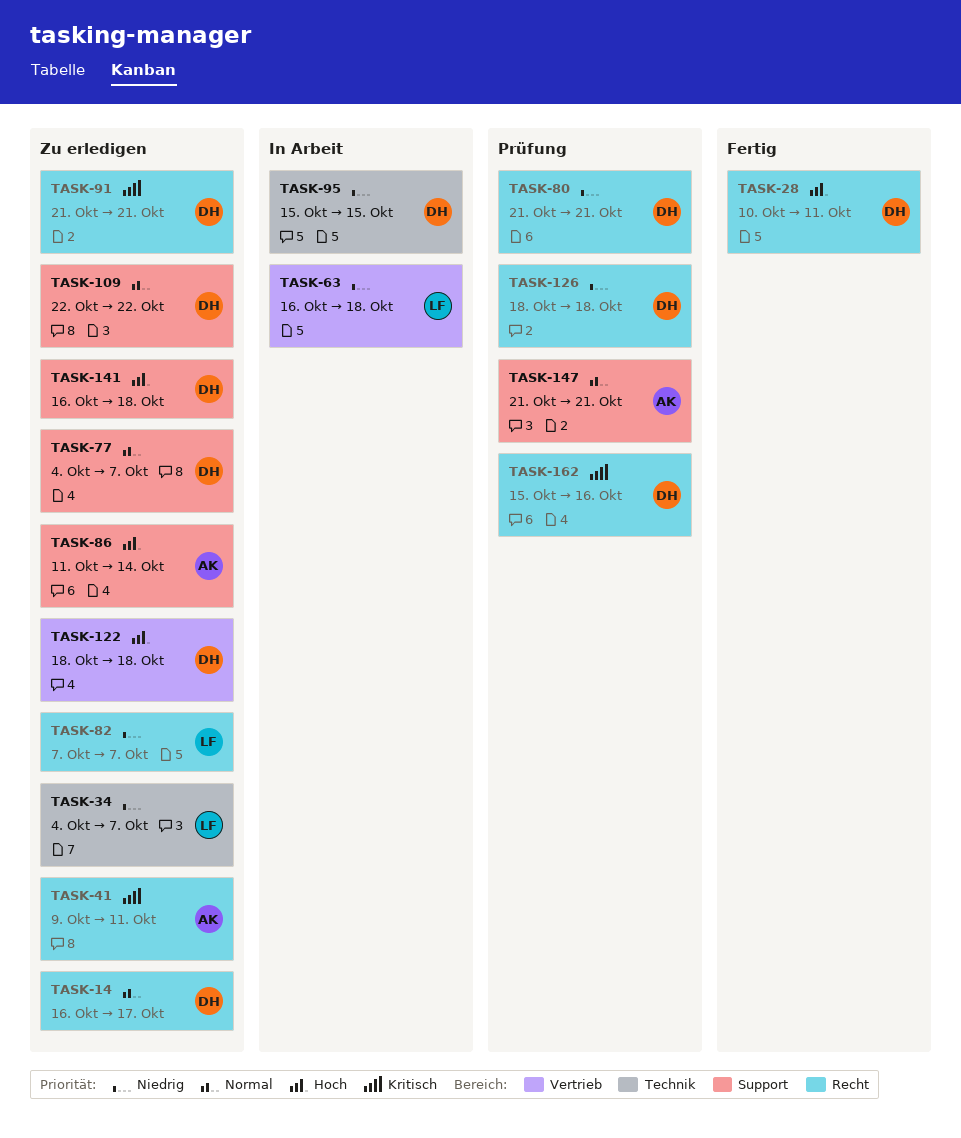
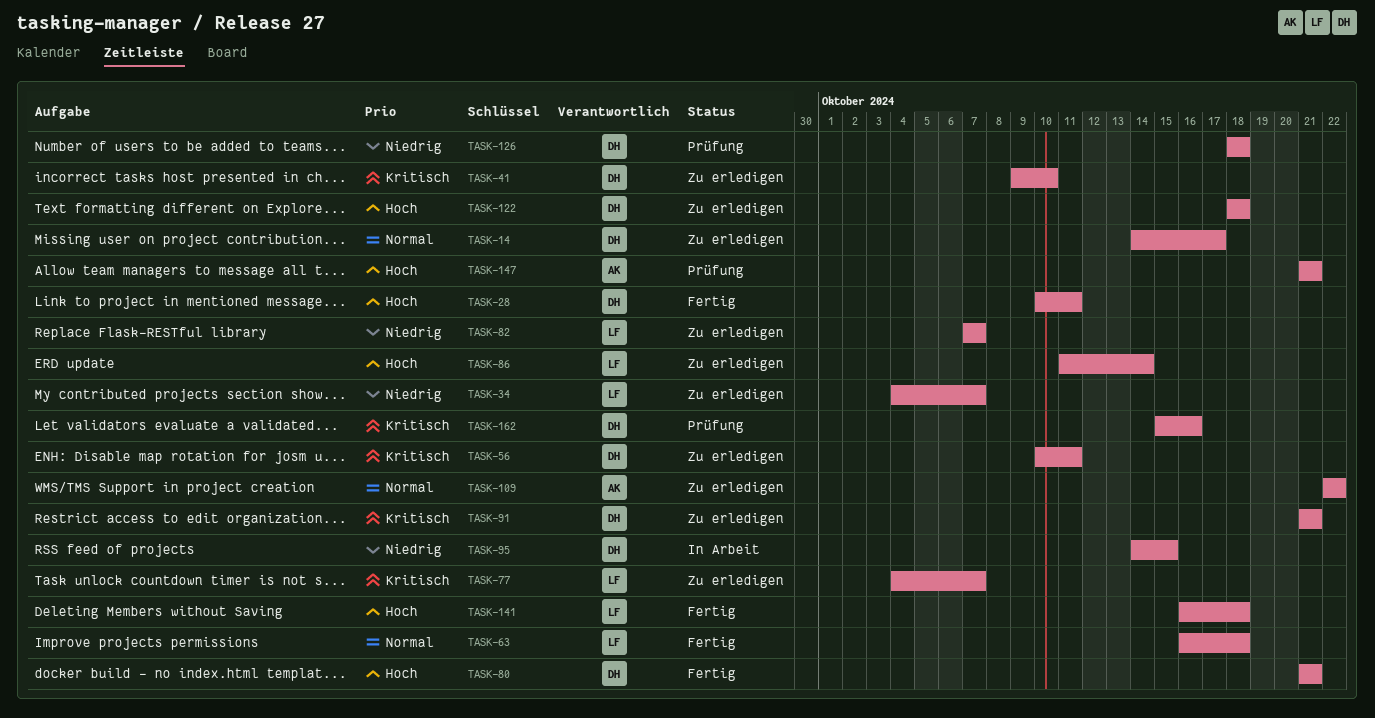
TASK-14, start: Oct 16 -> Oct 14
TASK-41, owner: AK -> DH
TASK-41, due: Oct 11 -> Oct 10
TASK-56: none -> present
TASK-63, status: In Arbeit -> Fertig
TASK-63, priority: Niedrig -> Normal
TASK-77, owner: DH -> LF
TASK-77, priority: Normal -> Kritisch
TASK-80, status: Prüfung -> Fertig
TASK-80, priority: Niedrig -> Hoch
TASK-86, owner: AK -> LF
TASK-95, start: Oct 15 -> Oct 14
TASK-109, owner: DH -> AK
TASK-141, status: Zu erledigen -> Fertig
TASK-141, owner: DH -> LF
TASK-147, priority: Normal -> Hoch

